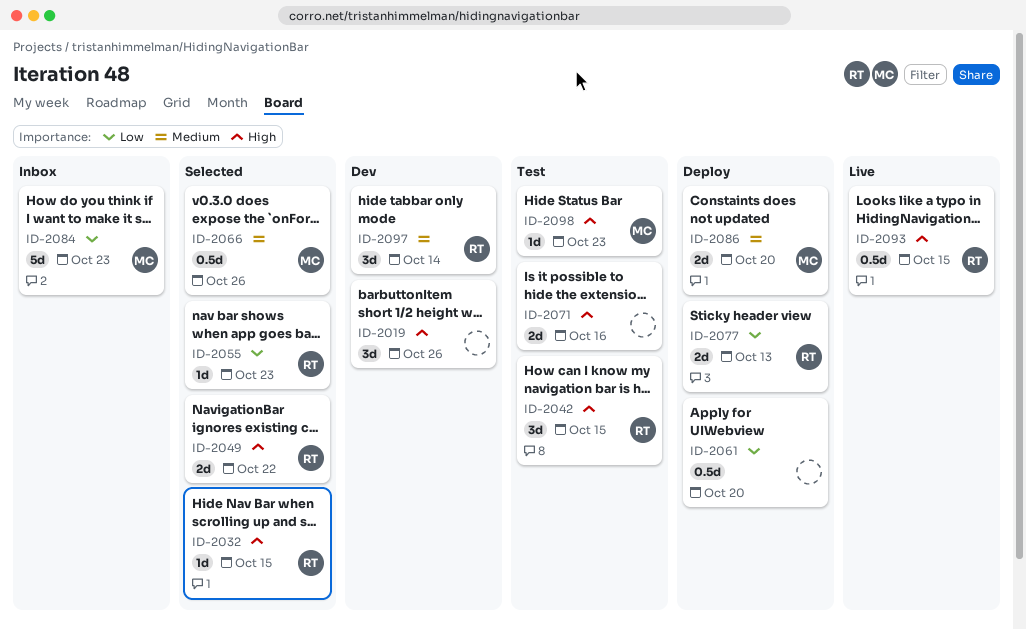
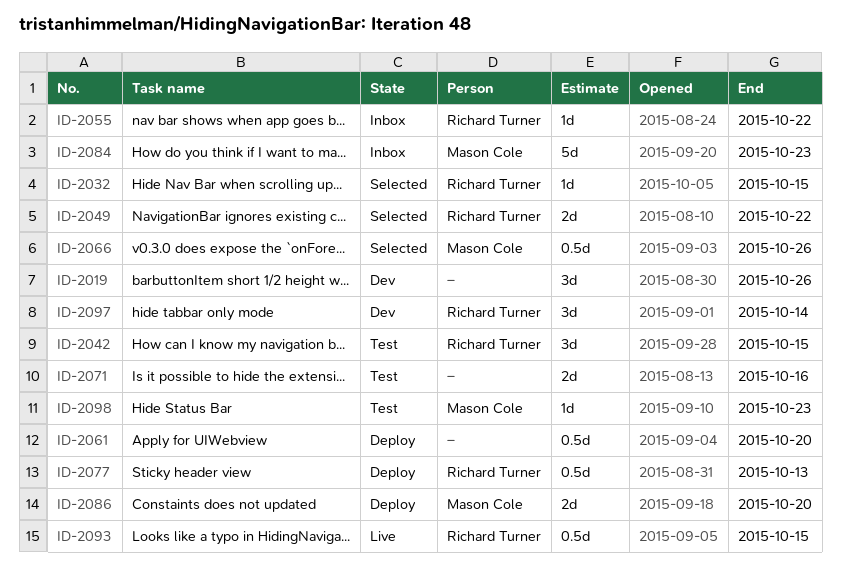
ID-2055, status: Selected -> Inbox
ID-2055, due: Oct 23 -> Oct 22
ID-2077, estimate: 2d -> 0.5d

